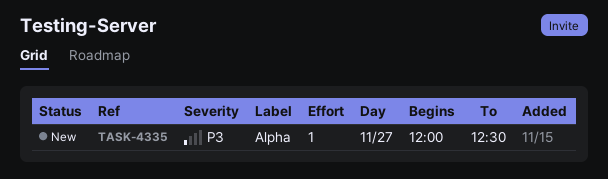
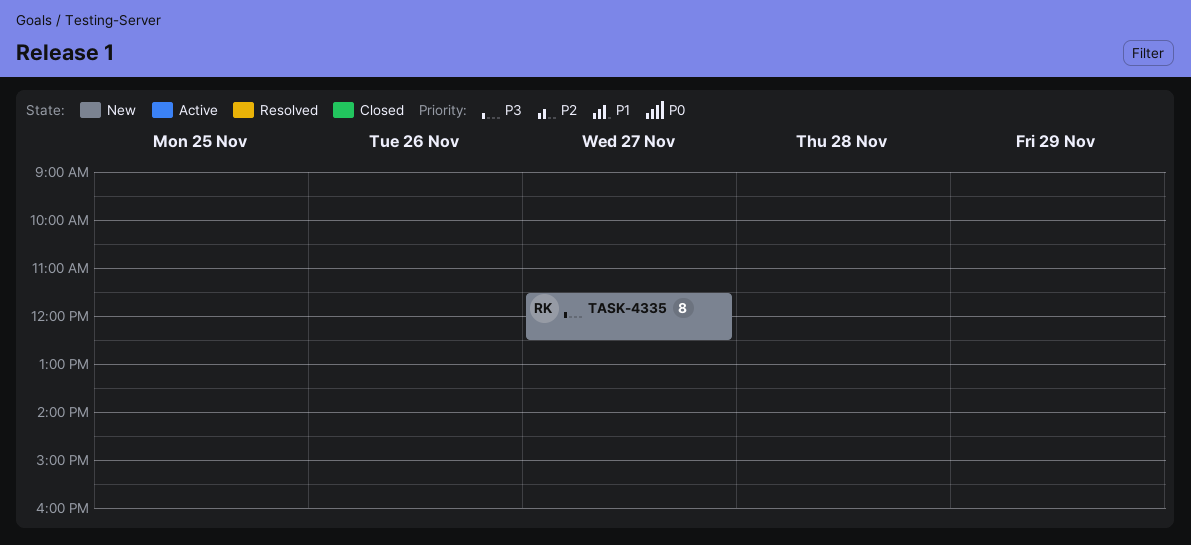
TASK-4335, estimate: 1 -> 8
TASK-4335, begins: 12:00 -> 11:30

